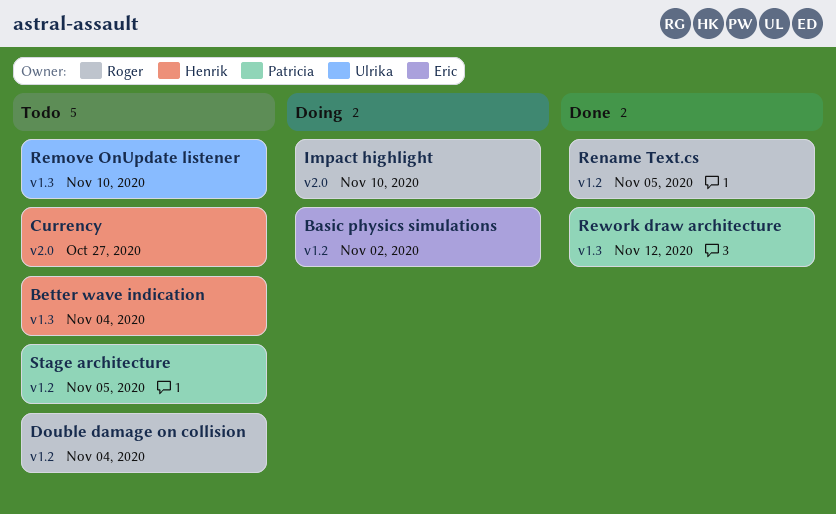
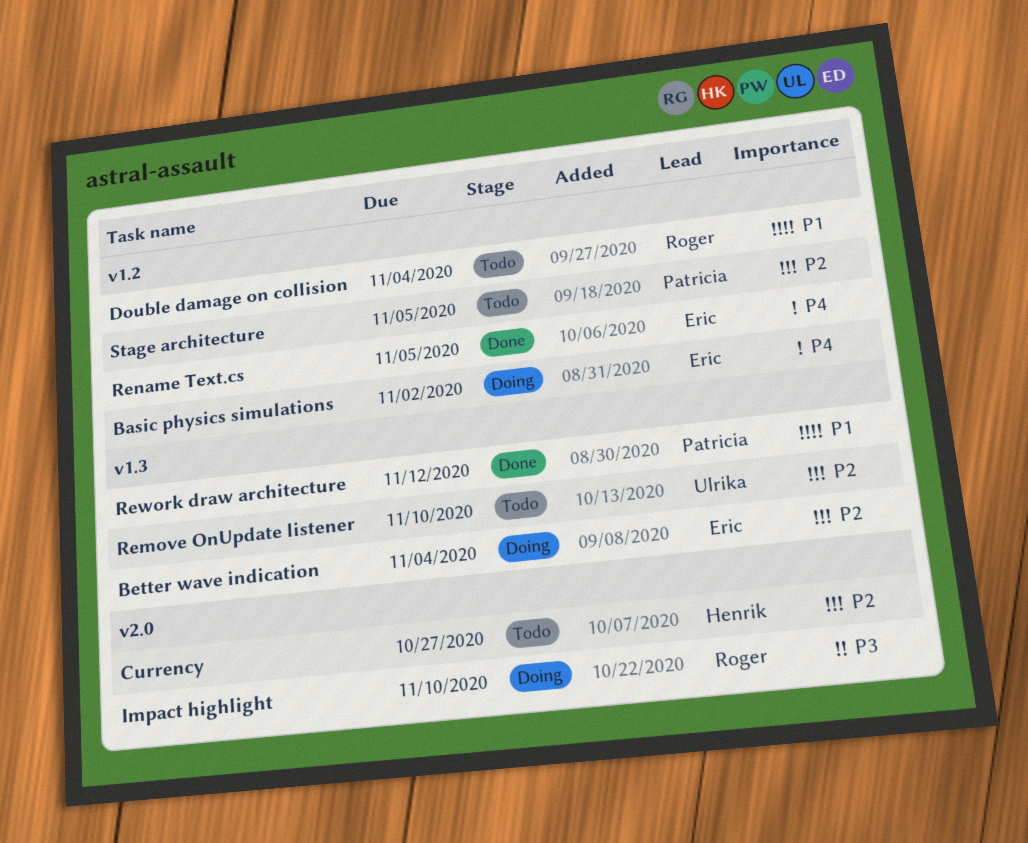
Better wave indication, status: Todo -> Doing
Better wave indication, owner: Henrik -> Eric
Rename Text.cs, owner: Roger -> Eric

